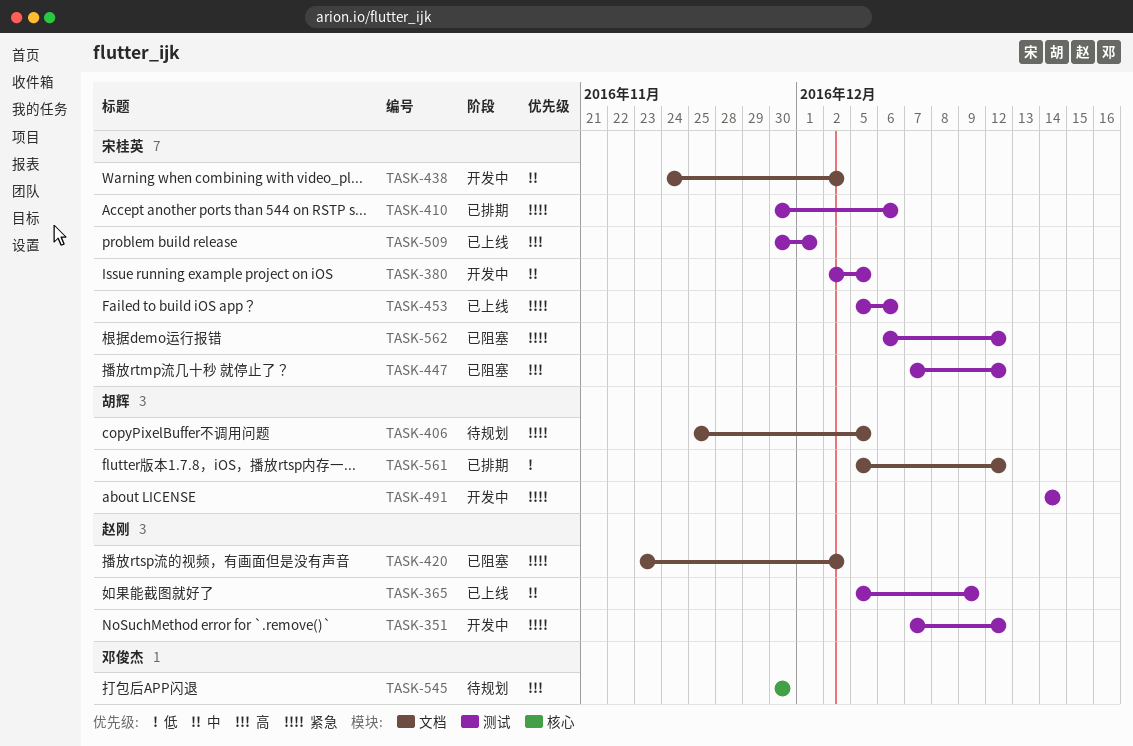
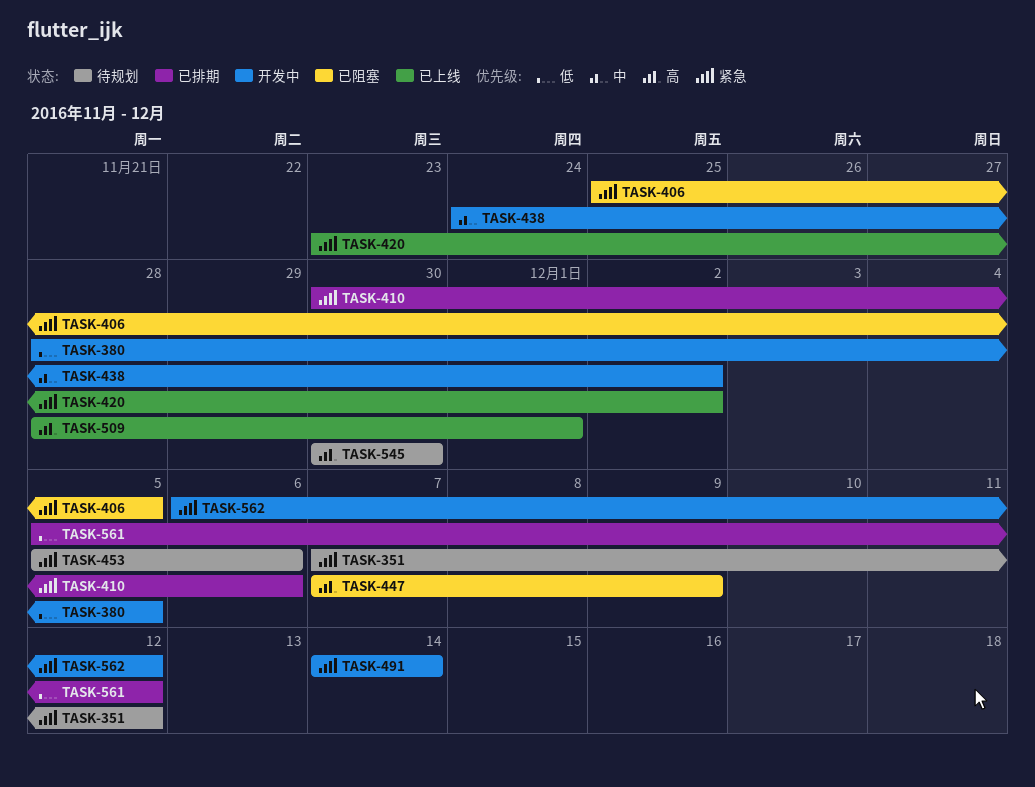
TASK-351, status: 开发中 -> 待规划
TASK-365: present -> none
TASK-380, priority: 中 -> 低
TASK-380, start: Dec 2 -> Nov 28
TASK-406, status: 待规划 -> 已阻塞
TASK-420, status: 已阻塞 -> 已上线
TASK-447, due: Dec 12 -> Dec 9
TASK-453, status: 已上线 -> 待规划
TASK-509, start: Nov 30 -> Nov 28
TASK-562, status: 已阻塞 -> 开发中

